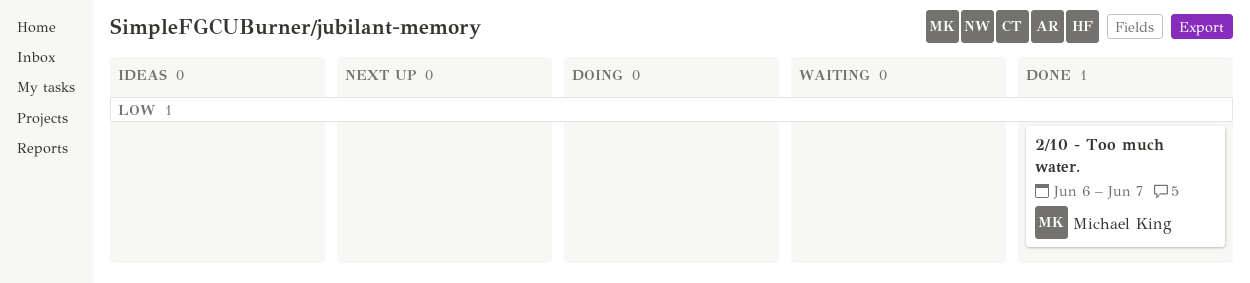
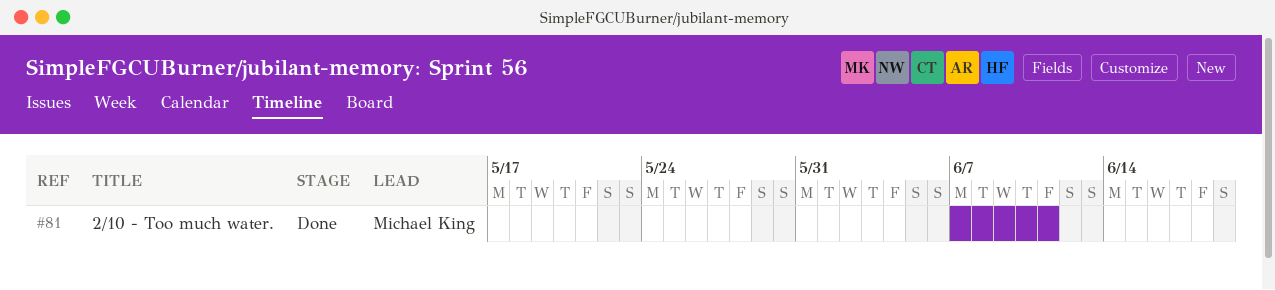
2/10 - Too much water., start: Jun 6 -> Jun 7
2/10 - Too much water., due: Jun 7 -> Jun 11

